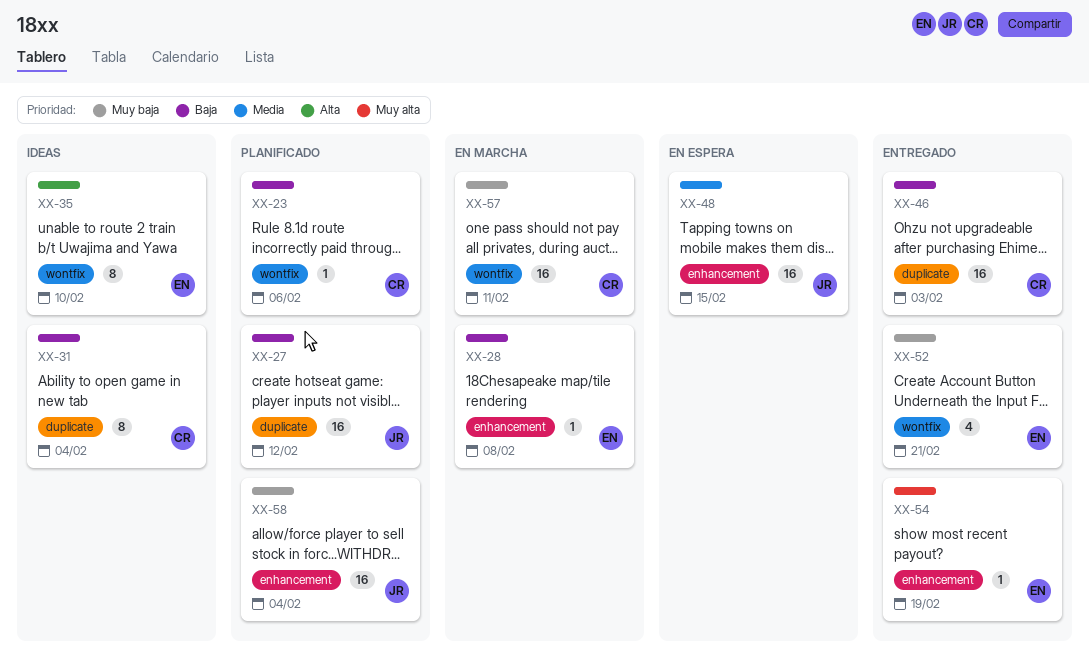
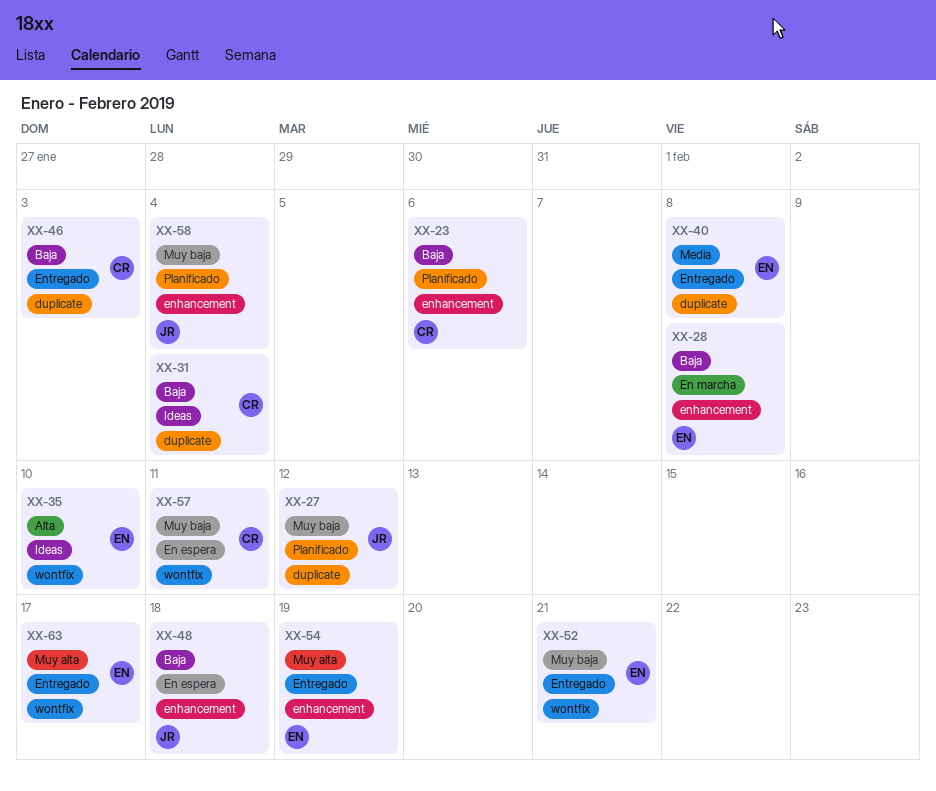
XX-23, label: wontfix -> enhancement
XX-27, priority: Baja -> Muy baja
XX-40: none -> present
XX-48, priority: Media -> Baja
XX-48, due: Feb 15 -> Feb 18
XX-57, status: En marcha -> En espera
XX-63: none -> present

